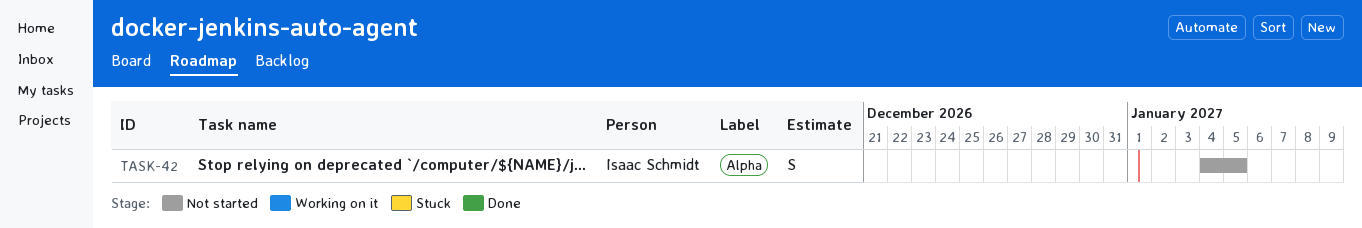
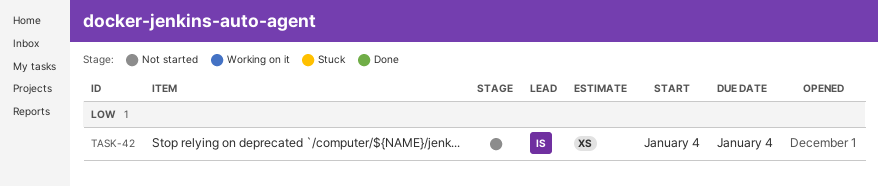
TASK-42, estimate: S -> XS
TASK-42, due: Jan 5 -> Jan 4

